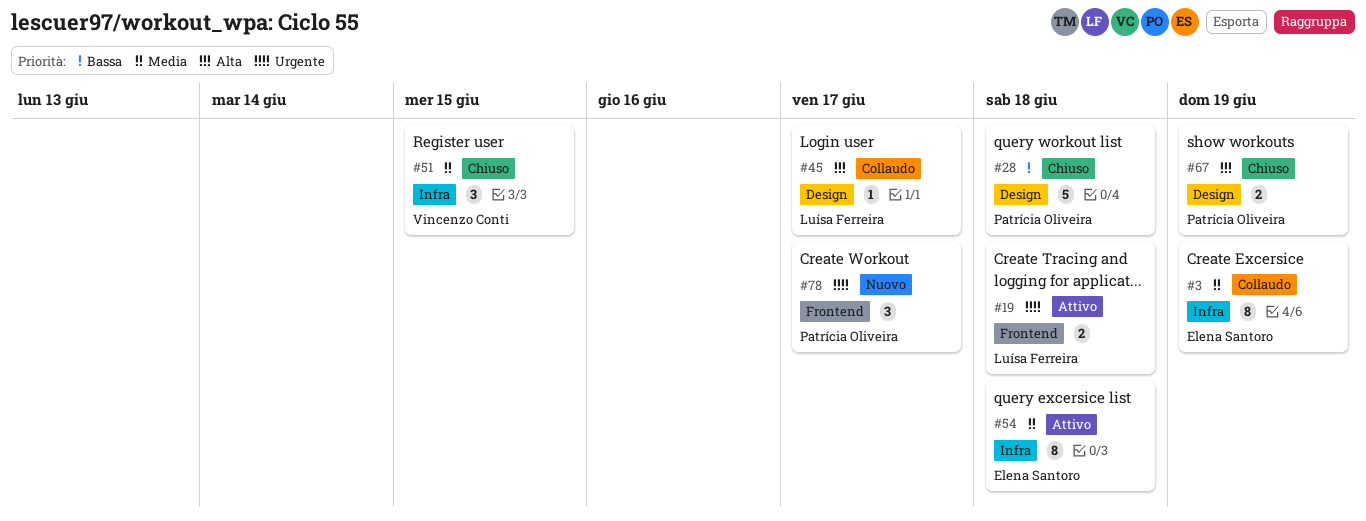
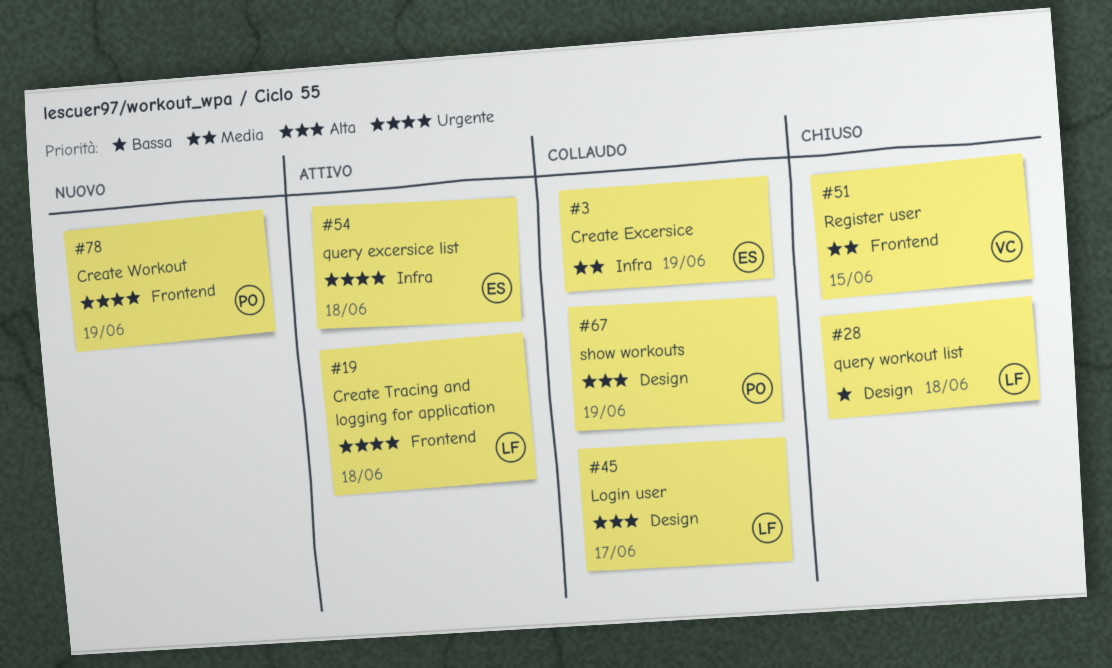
#28, owner: Patrícia Oliveira -> Luísa Ferreira
#51, label: Infra -> Frontend
#54, priority: Media -> Urgente
#67, status: Chiuso -> Collaudo
#78, due: Jun 17 -> Jun 19

